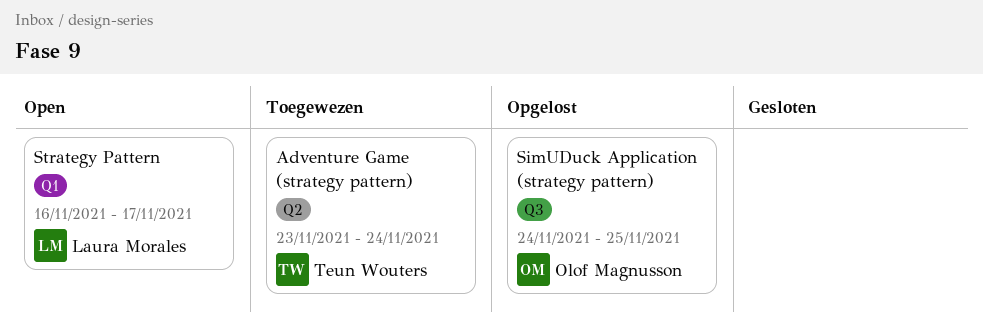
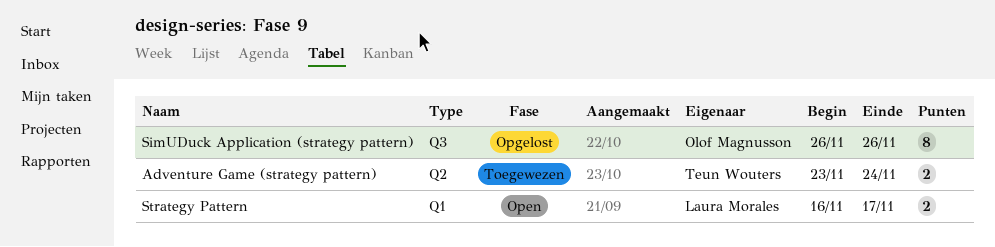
SimUDuck Application (strategy pattern), start: Nov 24 -> Nov 26
SimUDuck Application (strategy pattern), due: Nov 25 -> Nov 26

